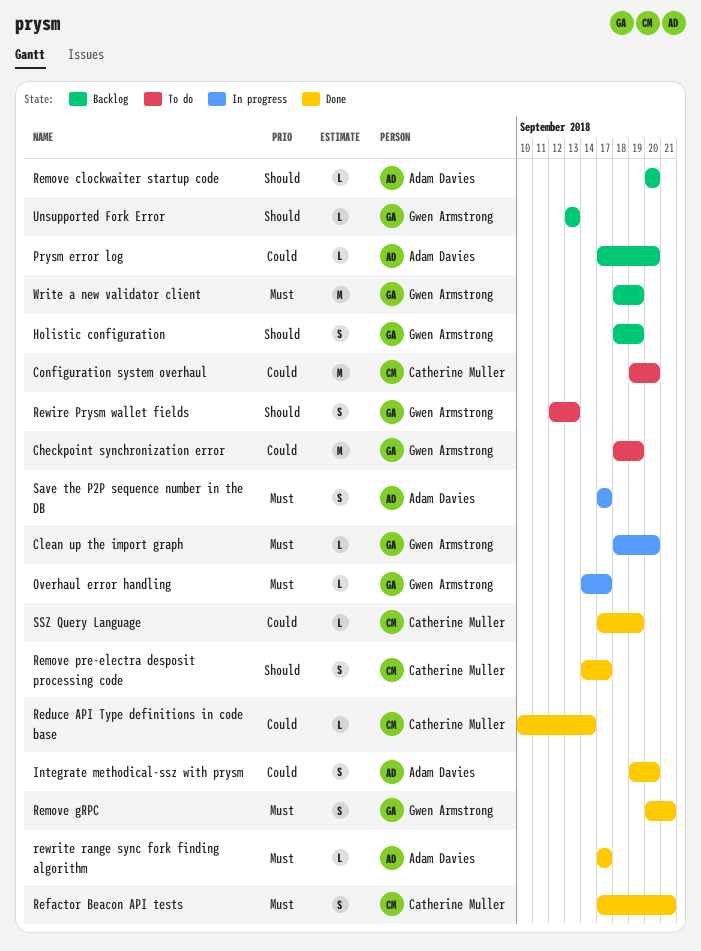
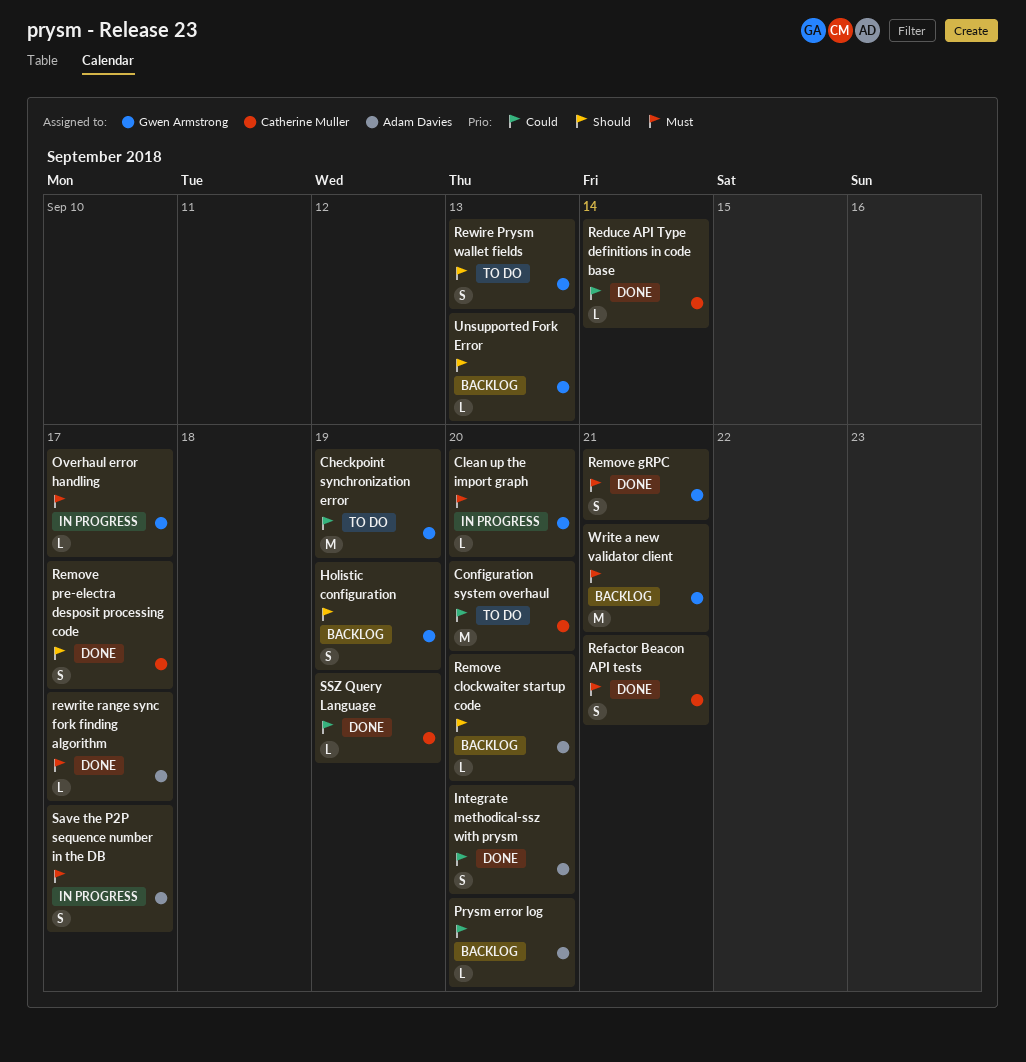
Write a new validator client, due: Sep 19 -> Sep 21

